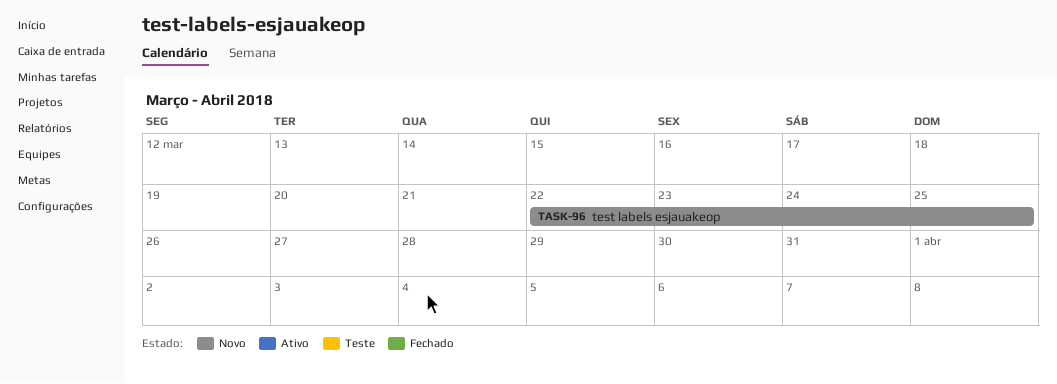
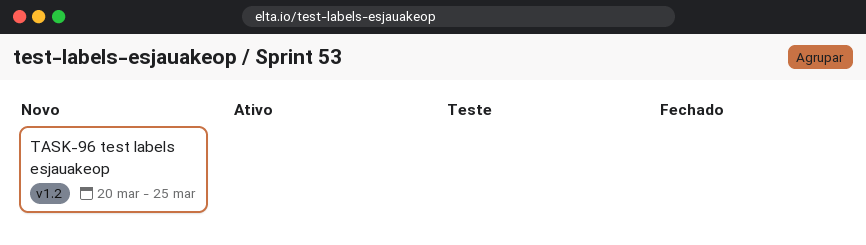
TASK-96, start: Mar 22 -> Mar 20

